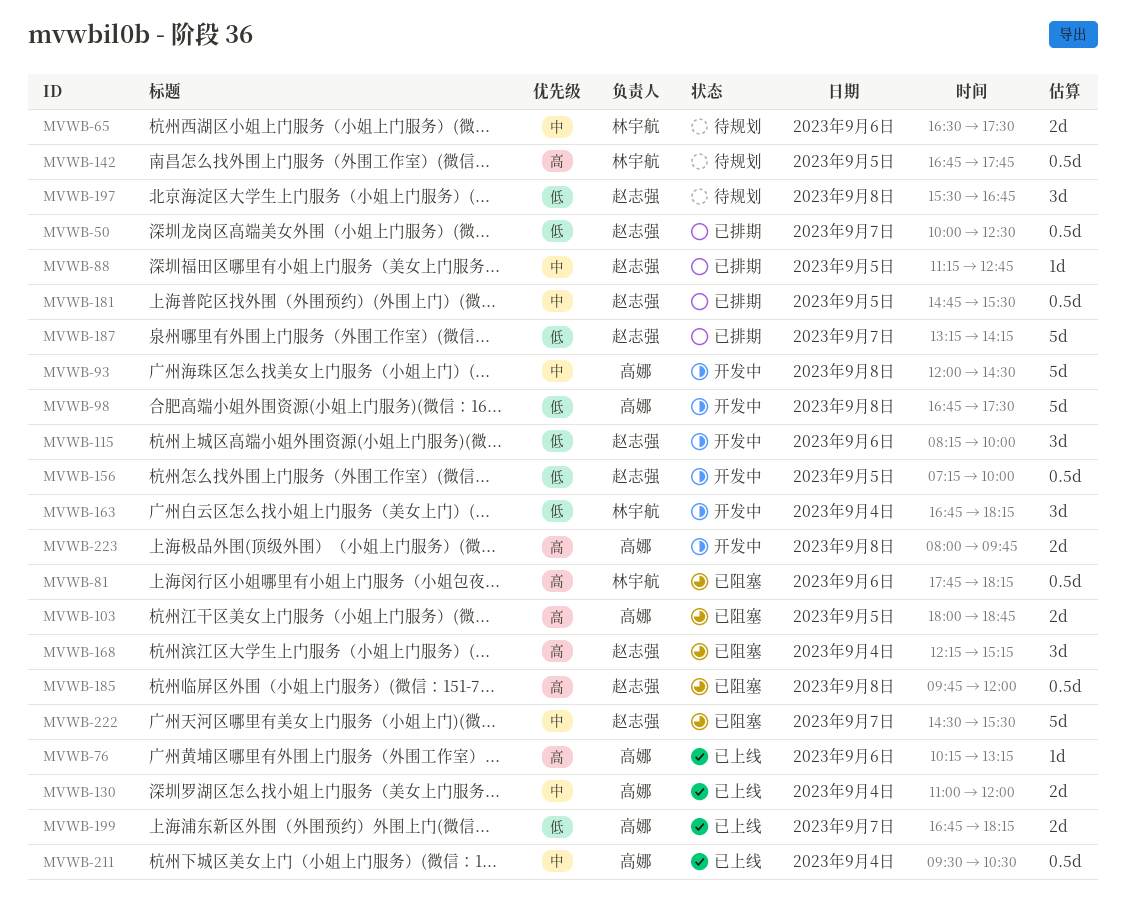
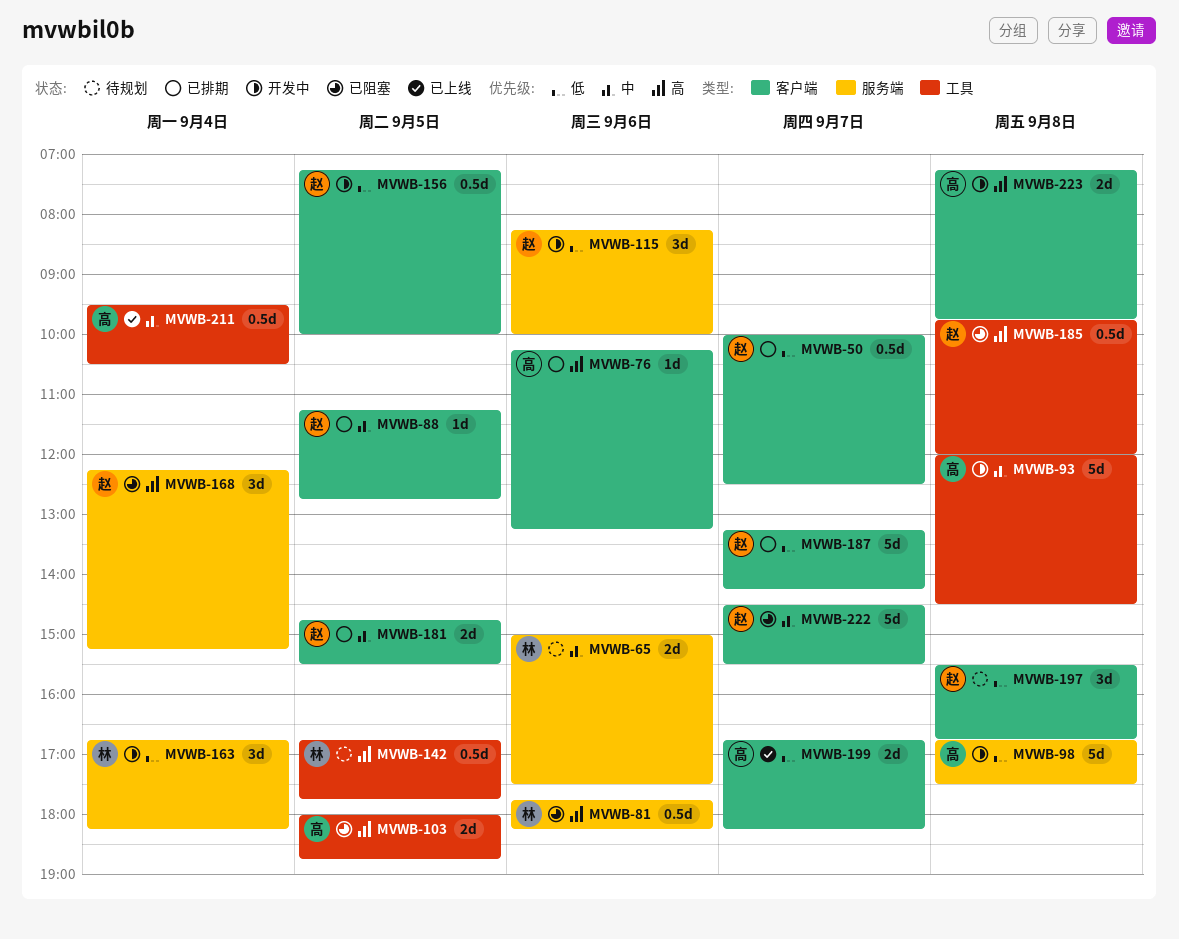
MVWB-65, begins: 16:30 -> 15:00
MVWB-76, status: 已上线 -> 已排期
MVWB-130: present -> none
MVWB-181, estimate: 0.5d -> 2d
MVWB-223, begins: 08:00 -> 07:15

